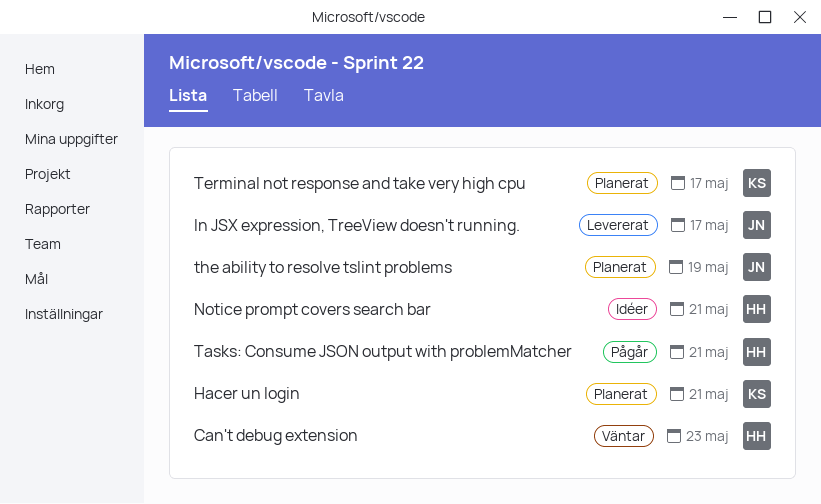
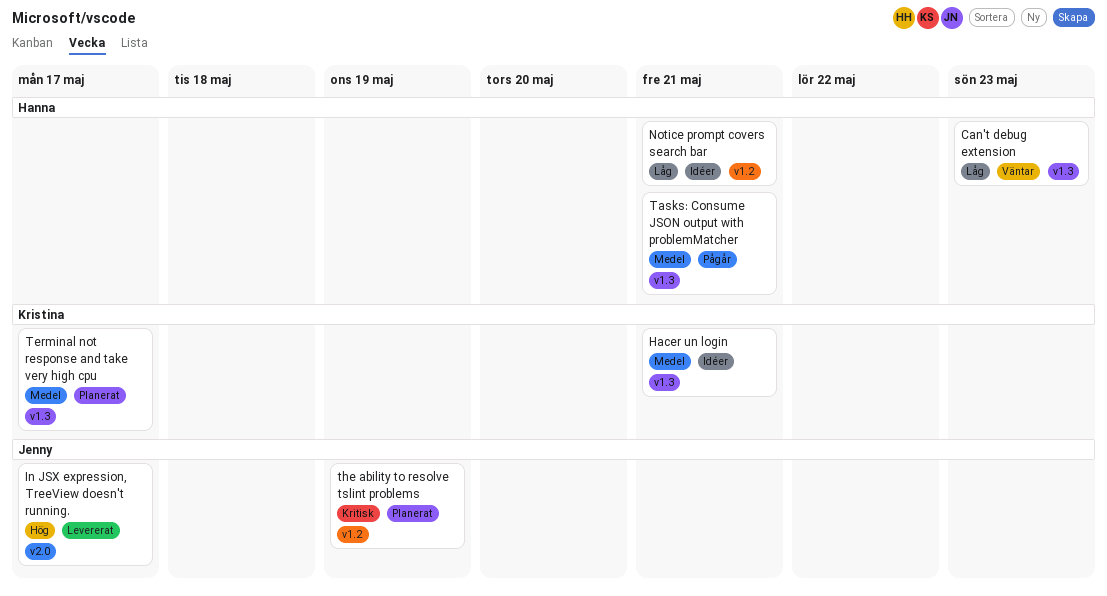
Hacer un login, status: Planerat -> Idéer

